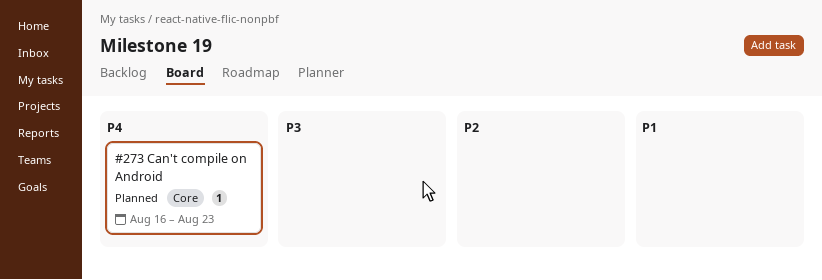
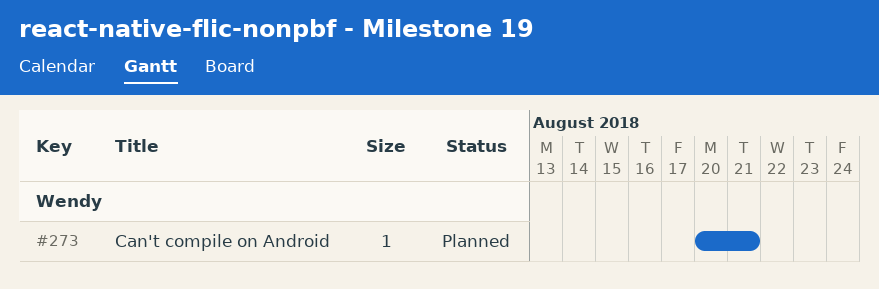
#273, start: Aug 16 -> Aug 20
#273, due: Aug 23 -> Aug 21

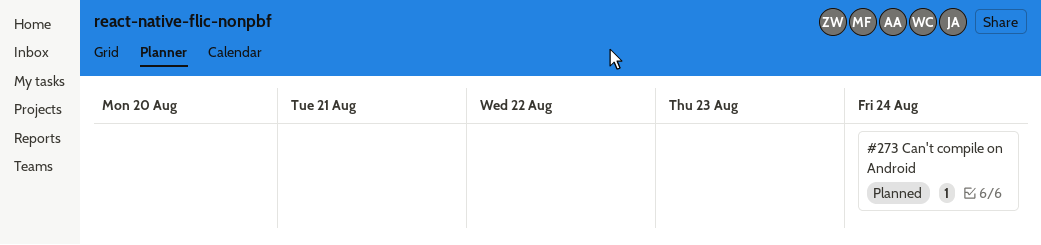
#273, due: Aug 21 -> Aug 24

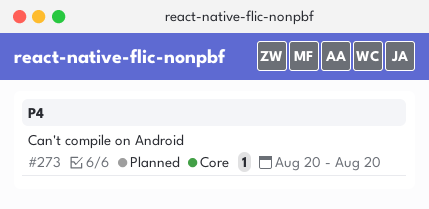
#273, due: Aug 24 -> Aug 20

